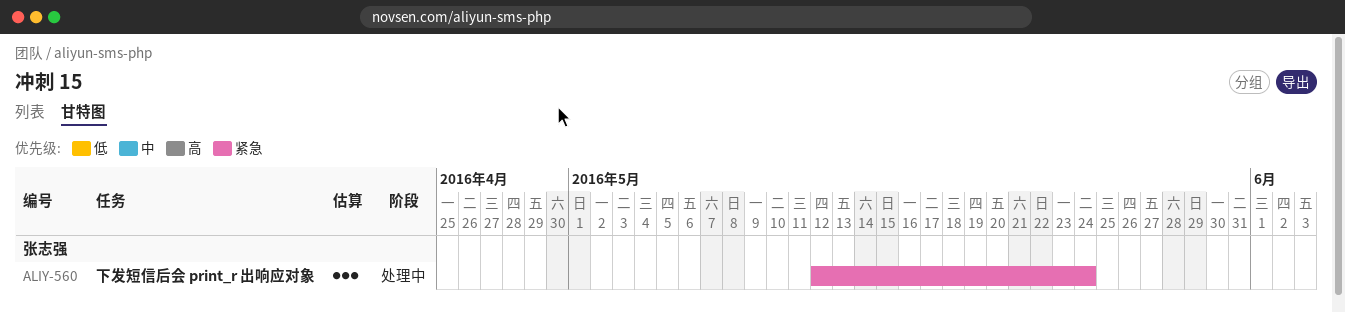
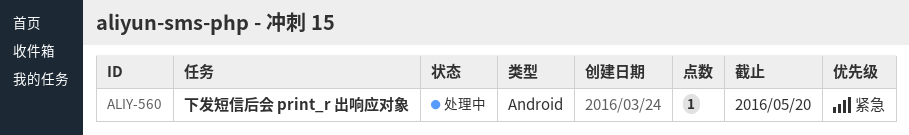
ALIY-560, estimate: 3 -> 1
ALIY-560, due: May 24 -> May 20

